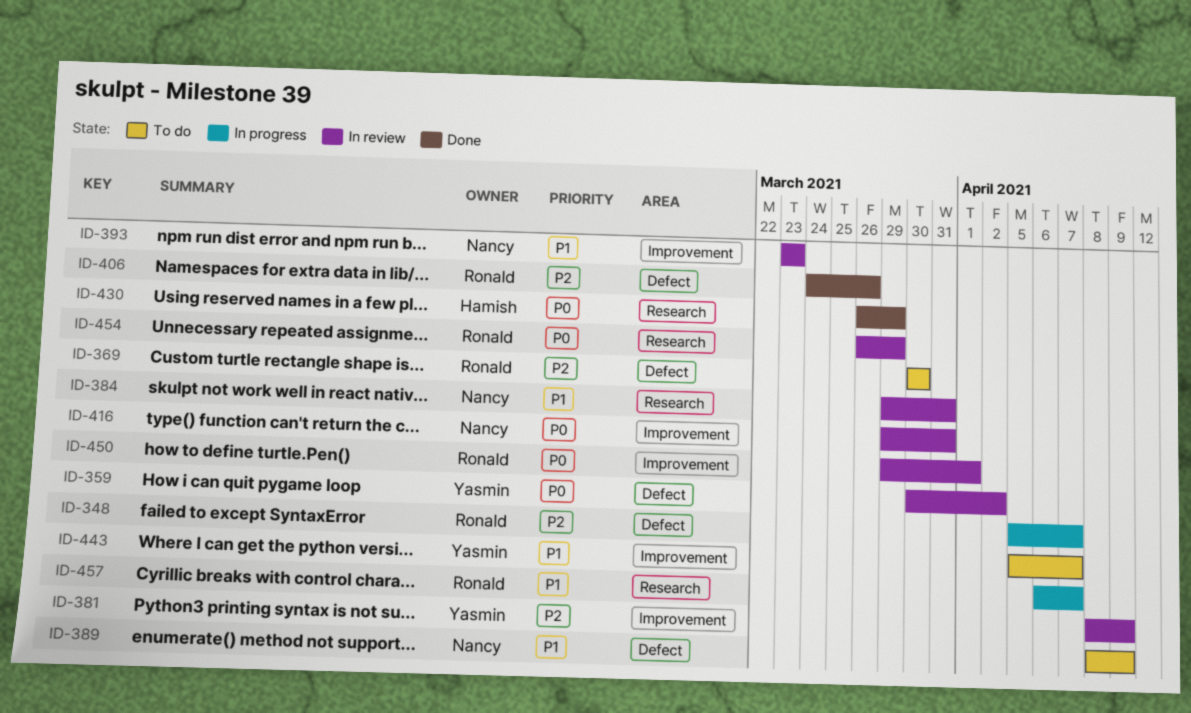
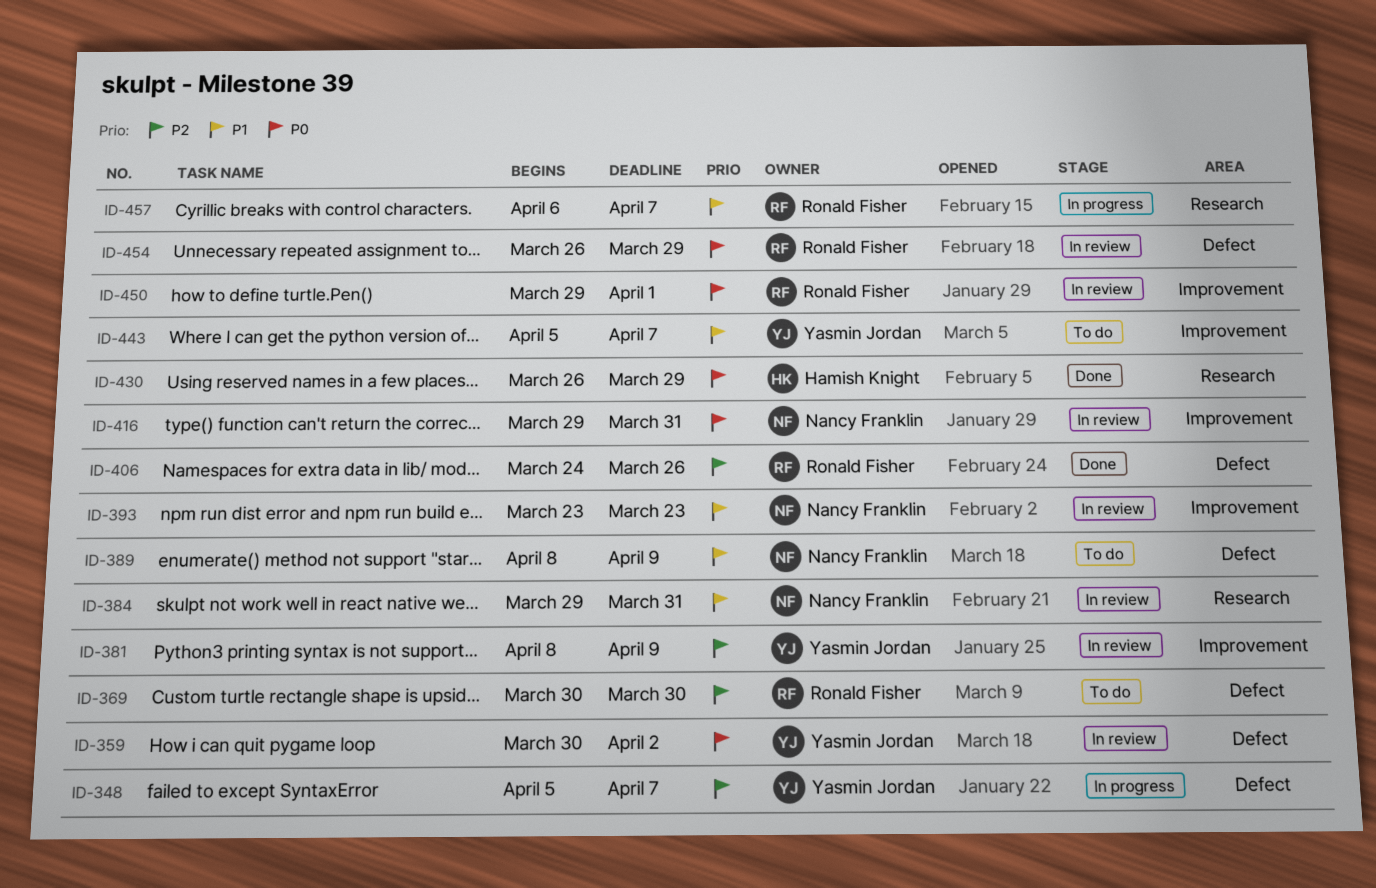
ID-348, owner: Ronald Fisher -> Yasmin Jordan
ID-454, label: Research -> Defect

